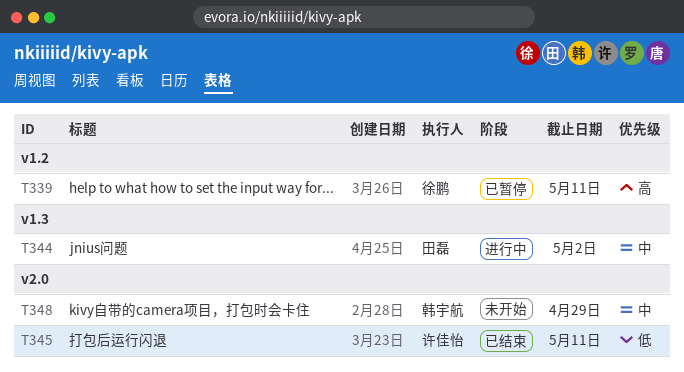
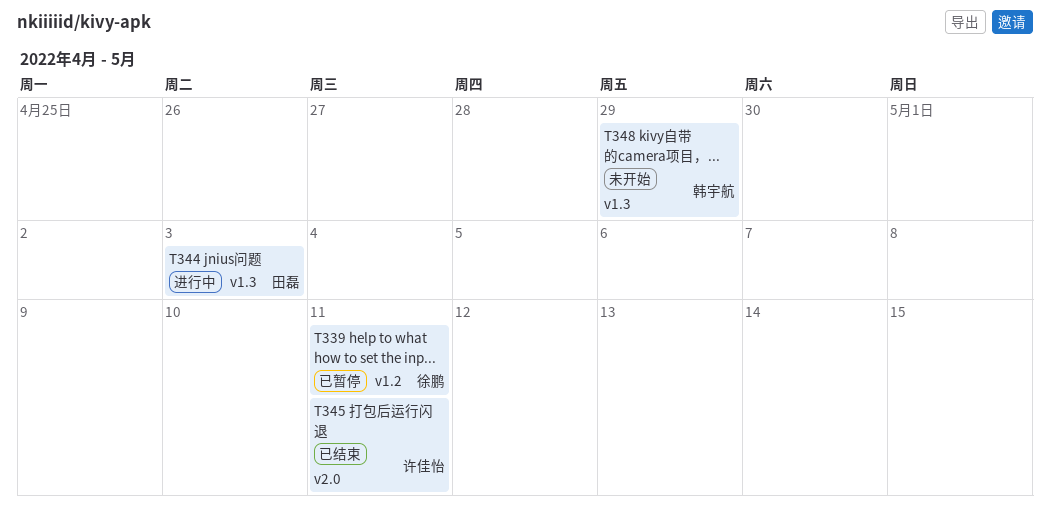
T344, due: May 2 -> May 3
T348, label: v2.0 -> v1.3

